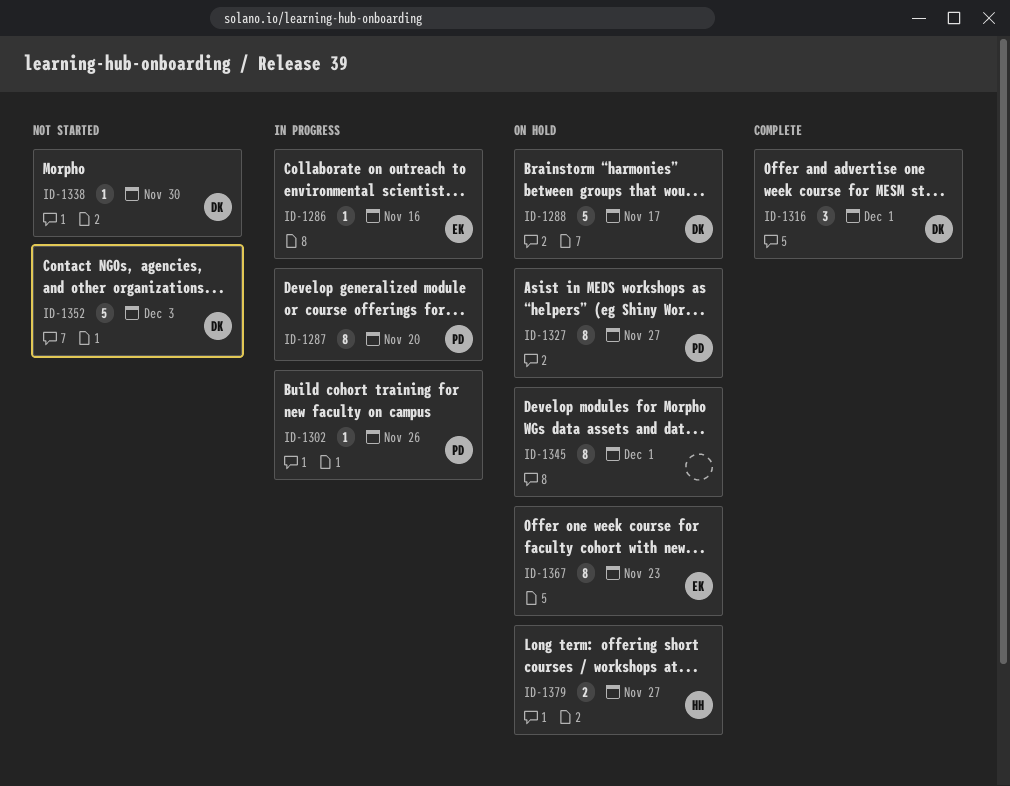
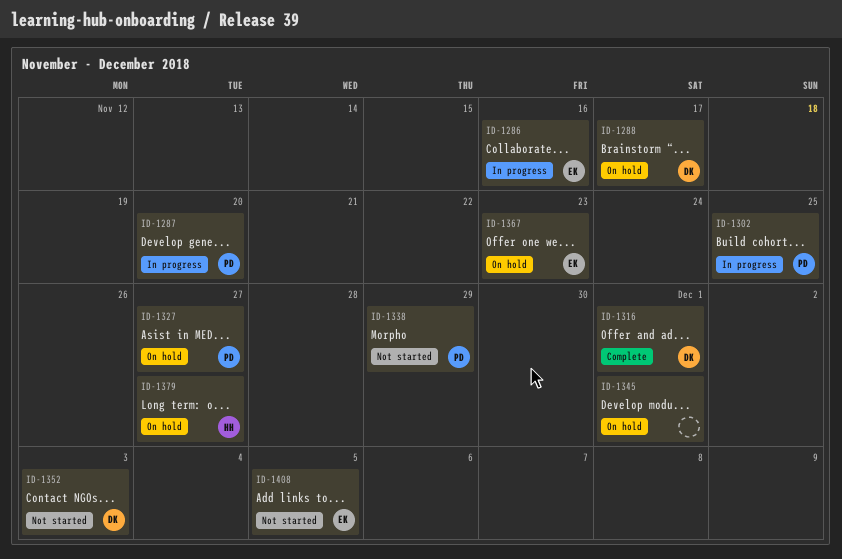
ID-1302, due: Nov 26 -> Nov 25
ID-1338, owner: DK -> PD
ID-1338, due: Nov 30 -> Nov 29
ID-1408: none -> present

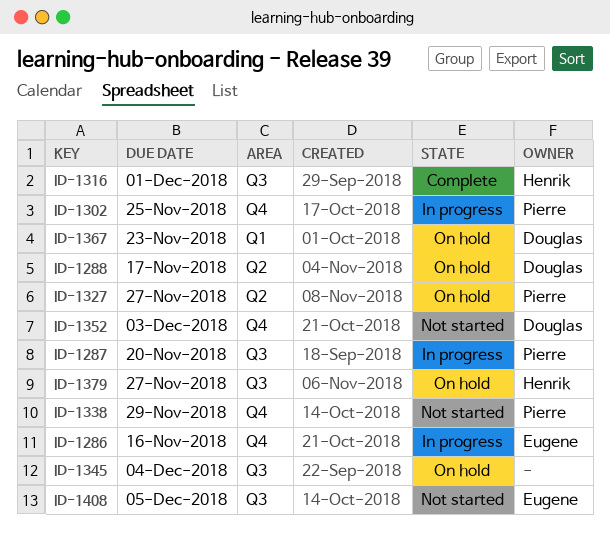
ID-1316, owner: Douglas -> Henrik
ID-1345, due: Dec 1 -> Dec 4
ID-1367, owner: Eugene -> Douglas

